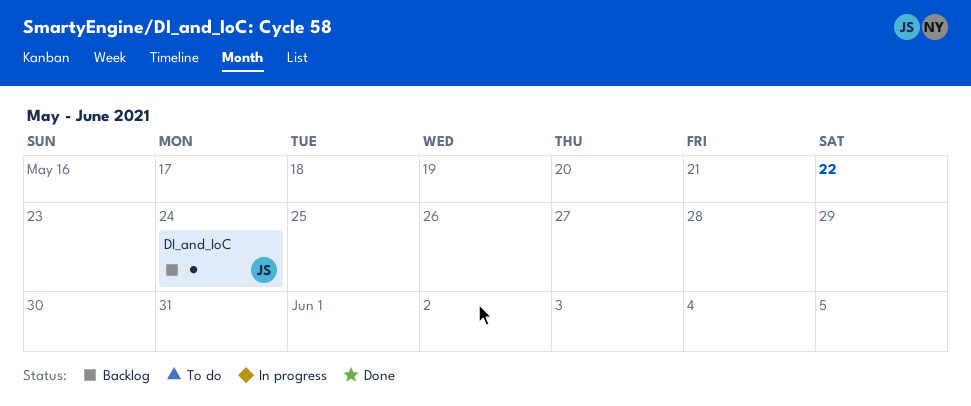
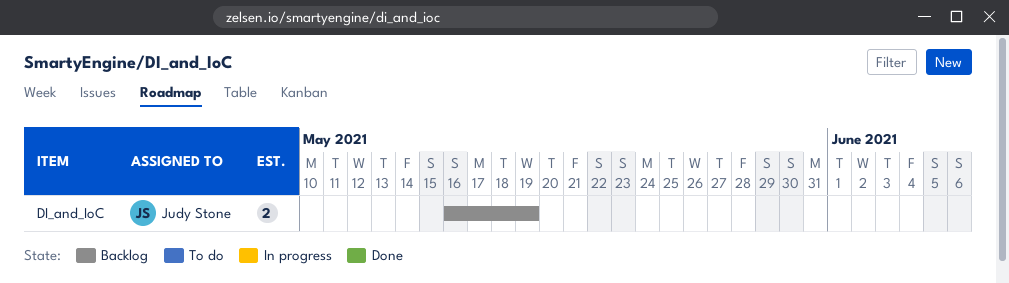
DI_and_IoC, estimate: 1 -> 2
DI_and_IoC, due: May 24 -> May 19

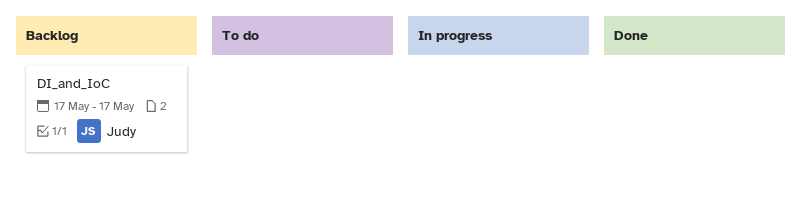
DI_and_IoC, start: May 16 -> May 17
DI_and_IoC, due: May 19 -> May 17

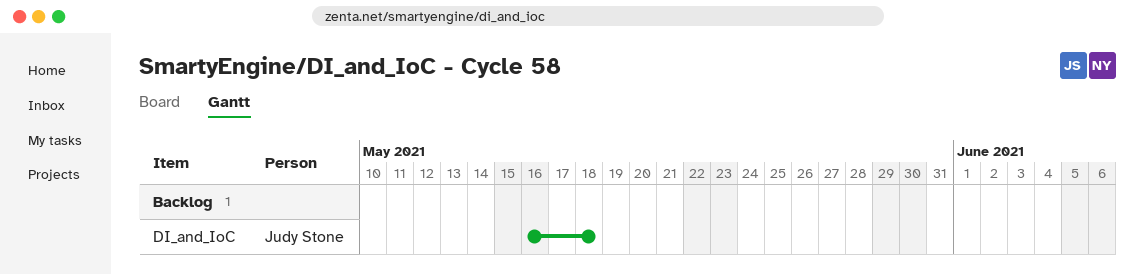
DI_and_IoC, start: May 17 -> May 16
DI_and_IoC, due: May 17 -> May 18

